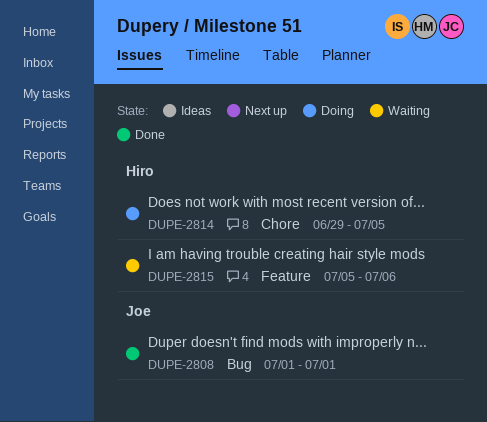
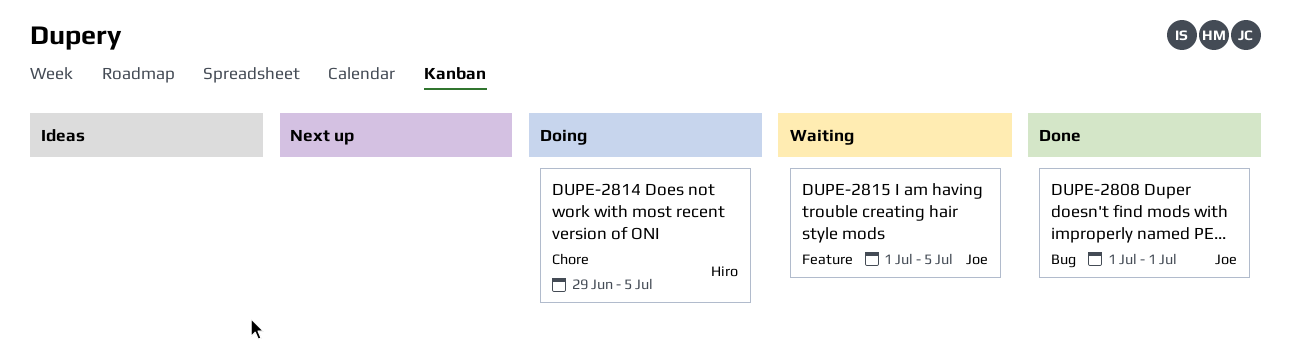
DUPE-2815, owner: Hiro -> Joe
DUPE-2815, start: Jul 5 -> Jul 1
DUPE-2815, due: Jul 6 -> Jul 5

